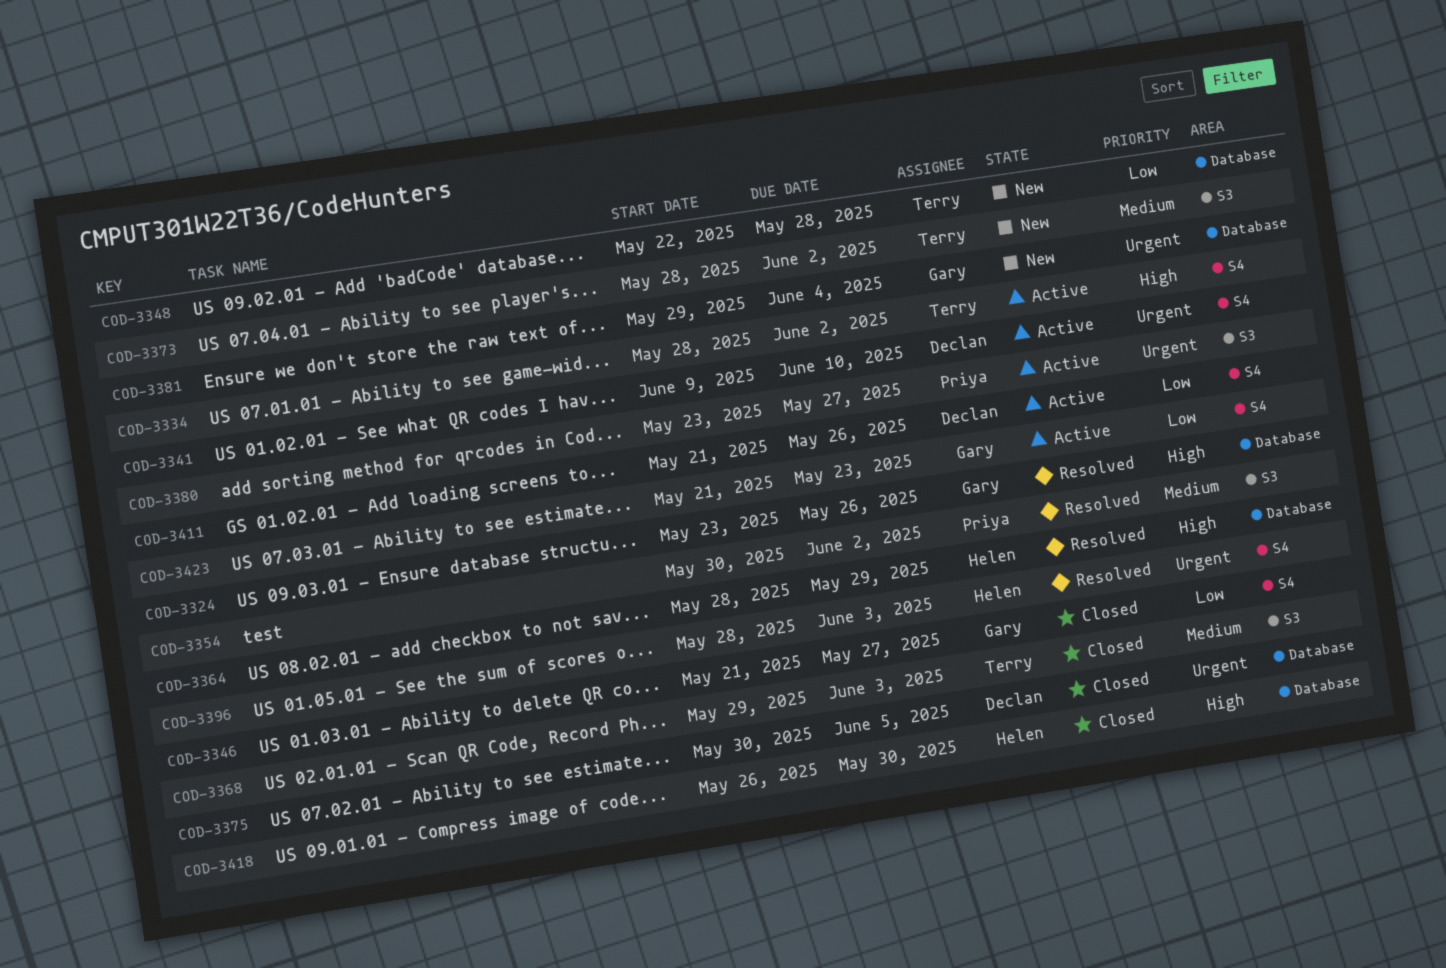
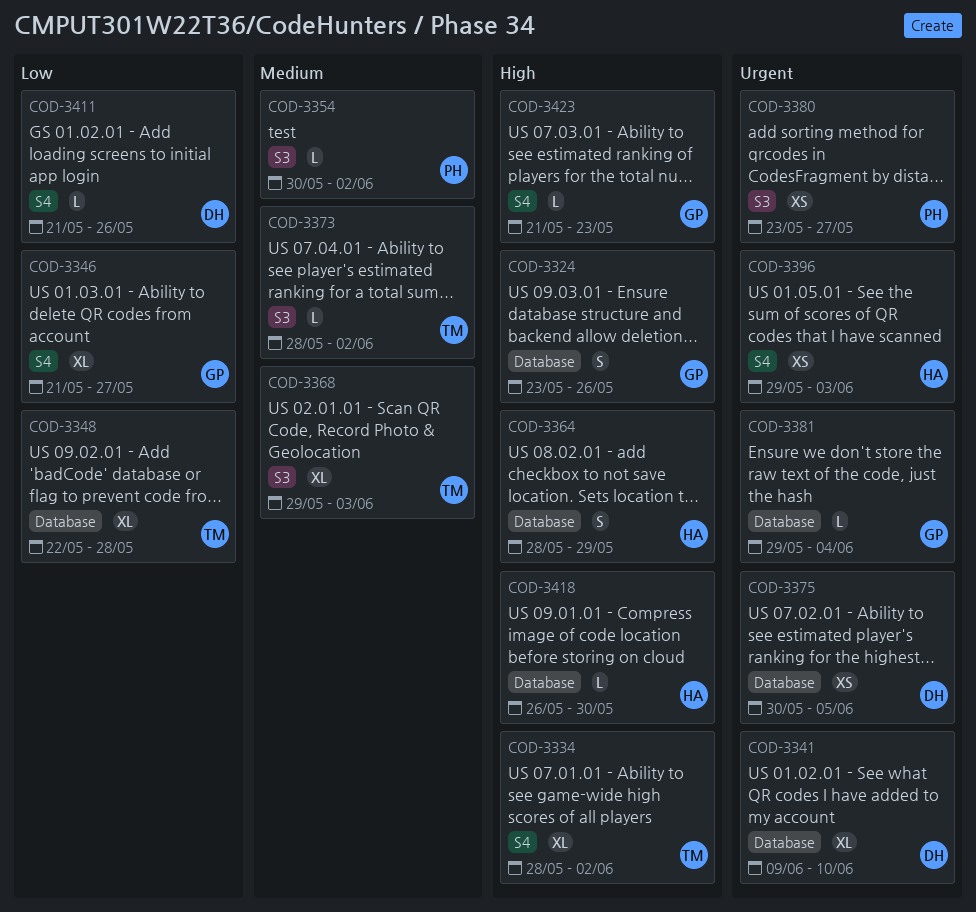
COD-3341, label: S4 -> Database
COD-3396, start: May 28 -> May 29
COD-3423, priority: Low -> High

